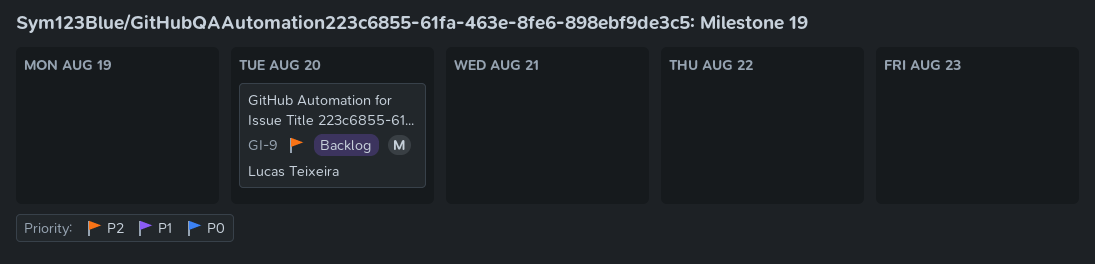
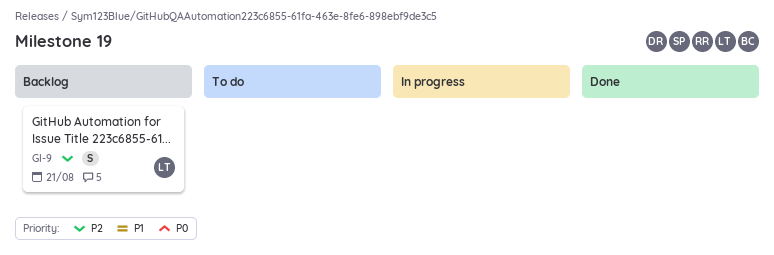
GI-9, estimate: M -> S
GI-9, due: Aug 20 -> Aug 21

